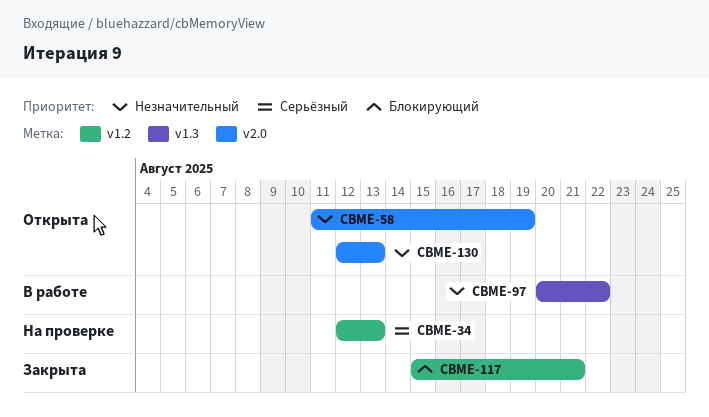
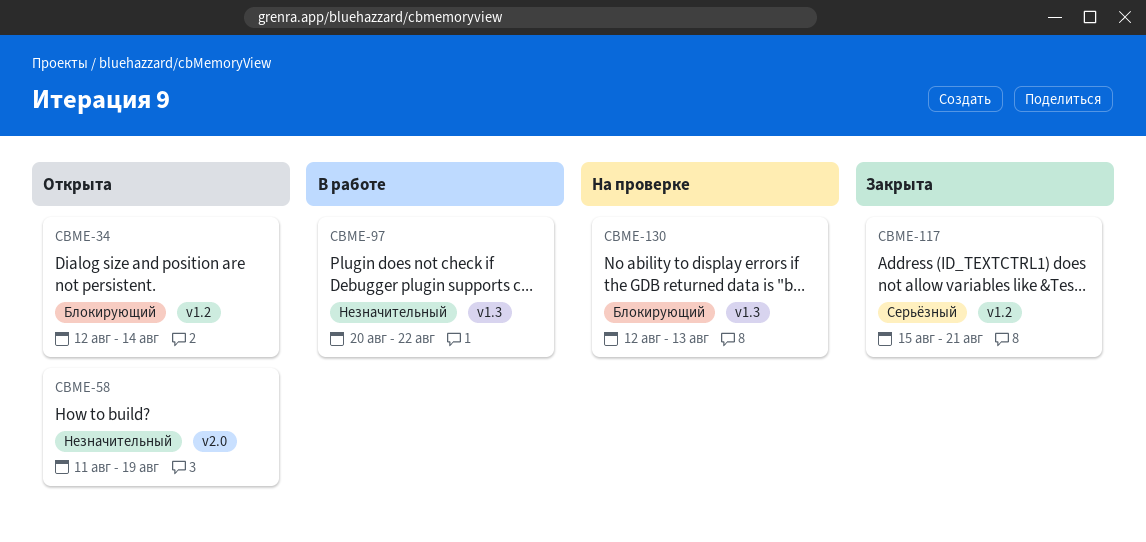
CBME-34, status: На проверке -> Открыта
CBME-34, priority: Серьёзный -> Блокирующий
CBME-34, due: Aug 13 -> Aug 14
CBME-117, priority: Блокирующий -> Серьёзный
CBME-130, status: Открыта -> На проверке
CBME-130, priority: Незначительный -> Блокирующий
CBME-130, label: v2.0 -> v1.3

